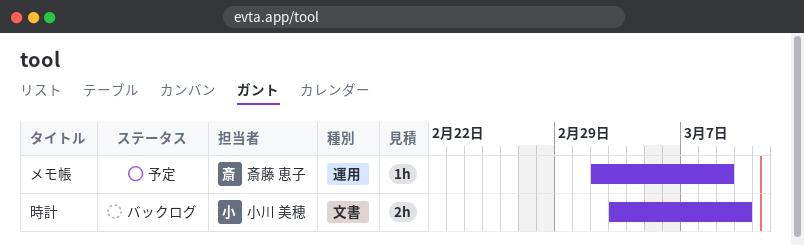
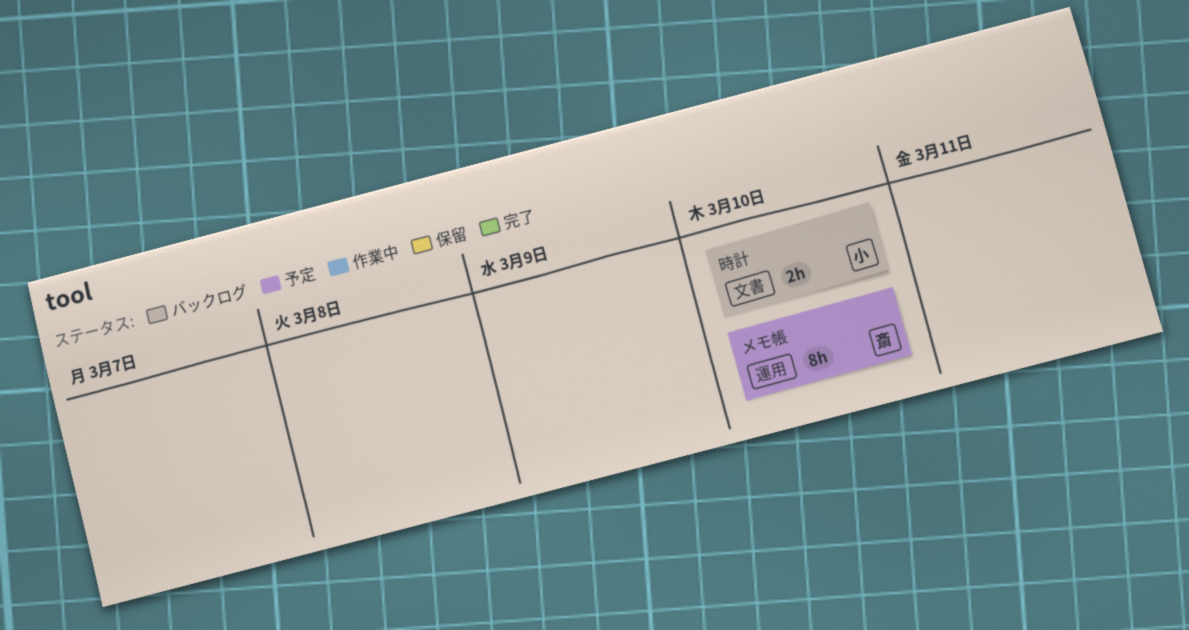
メモ帳, estimate: 1h -> 8h
メモ帳, due: Mar 9 -> Mar 10

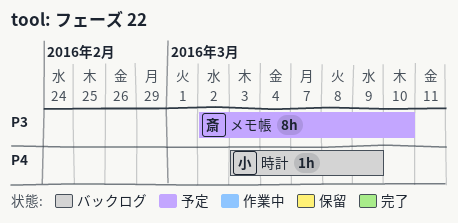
時計, estimate: 2h -> 1h
時計, due: Mar 10 -> Mar 9

